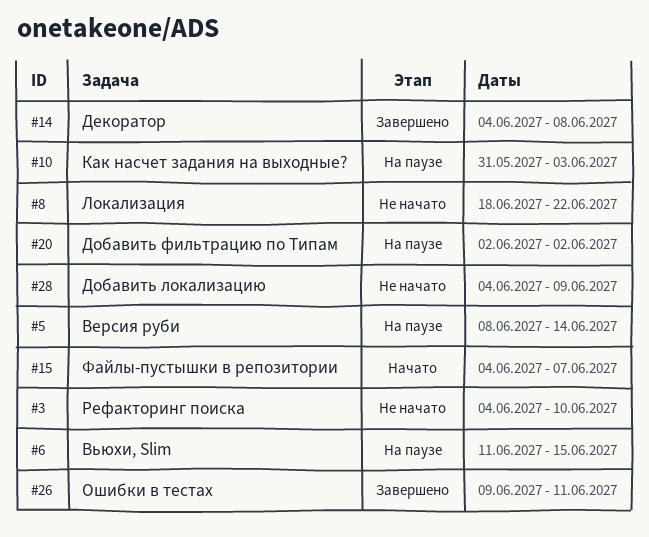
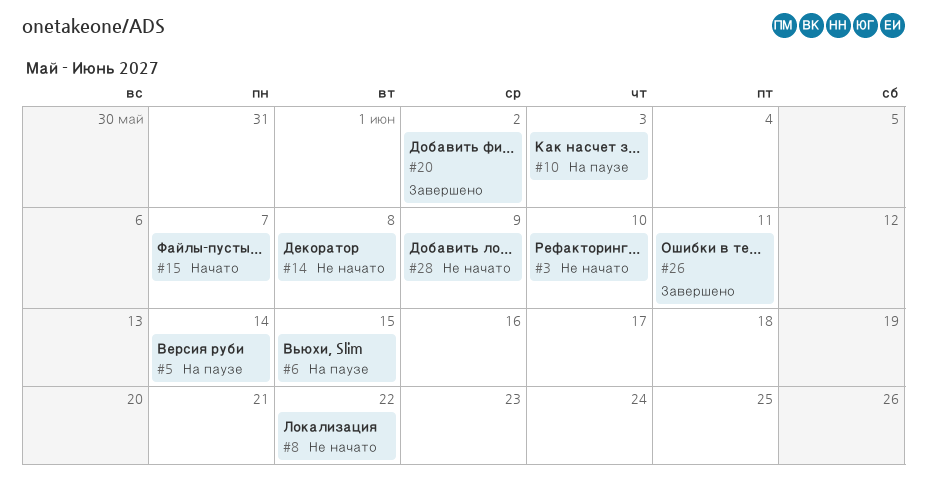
#14, status: Завершено -> Не начато
#20, status: На паузе -> Завершено

